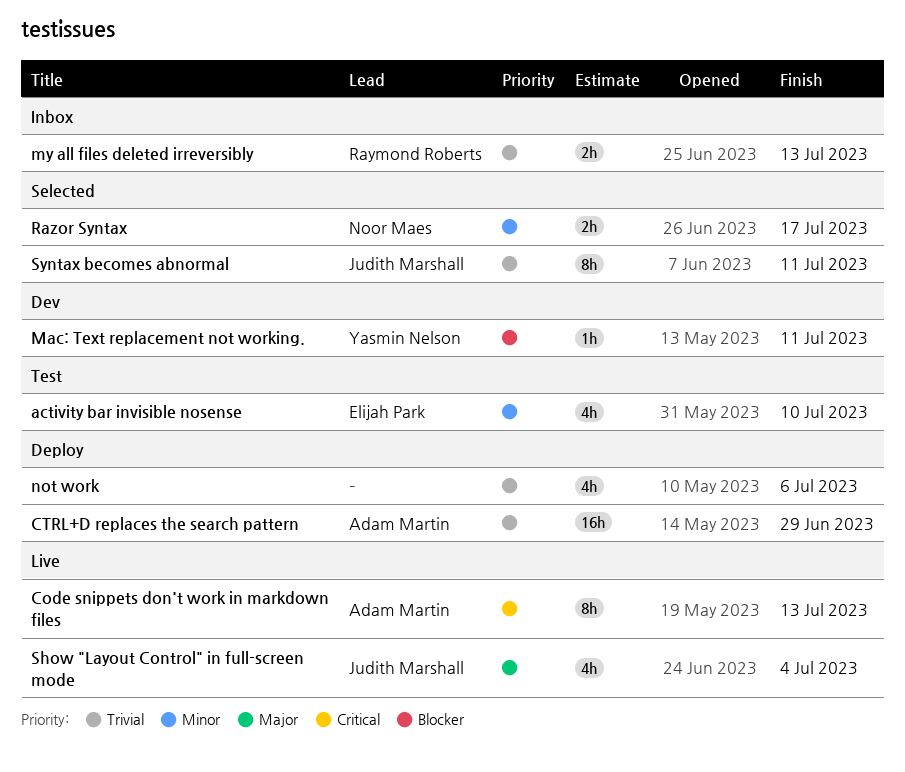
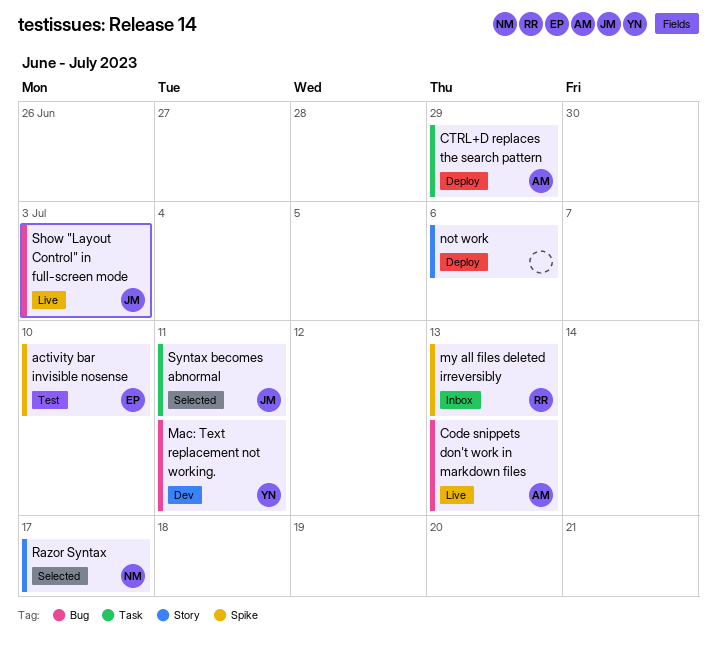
Show "Layout Control" in full-screen mode, due: Jul 4 -> Jul 3

